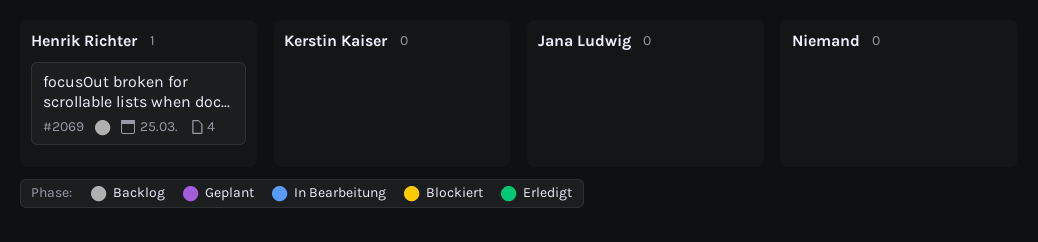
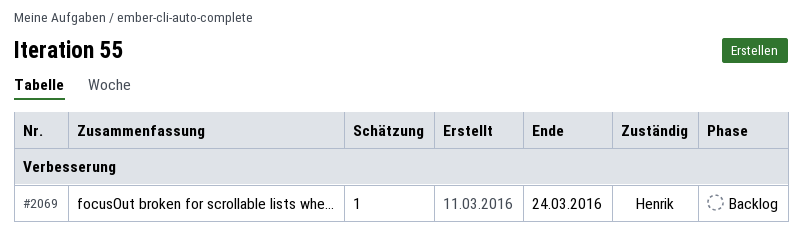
#2069, due: Mar 25 -> Mar 24

